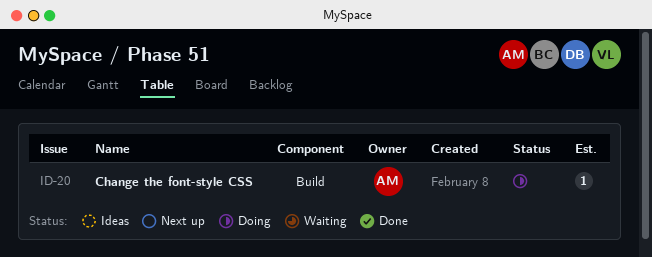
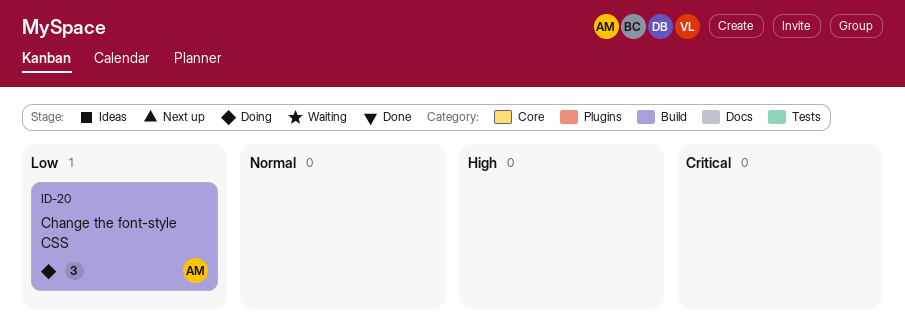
ID-20, estimate: 1 -> 3

